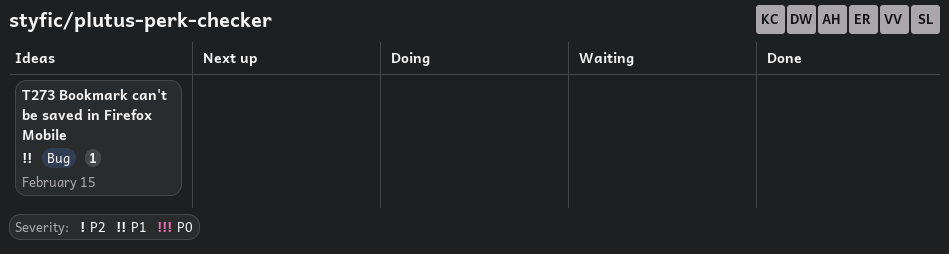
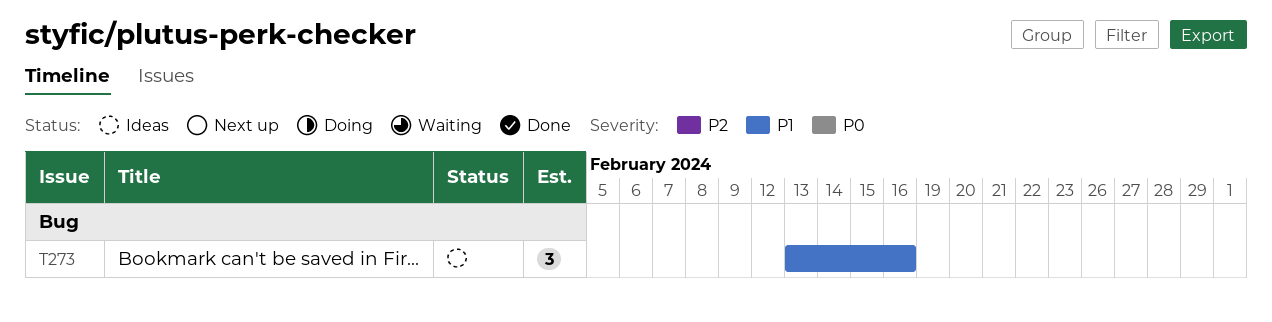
T273, estimate: 1 -> 3
T273, due: Feb 15 -> Feb 16

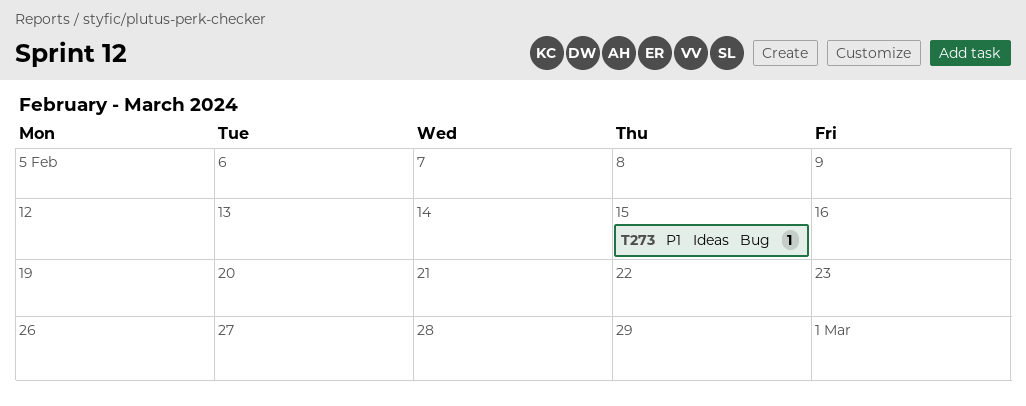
T273, estimate: 3 -> 1
T273, due: Feb 16 -> Feb 15

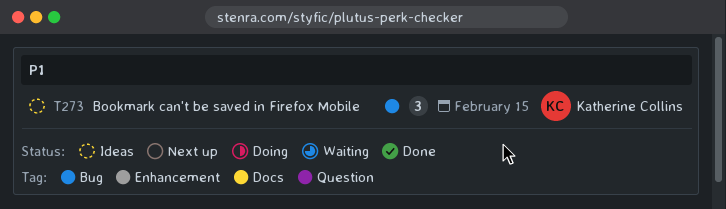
T273, estimate: 1 -> 3

